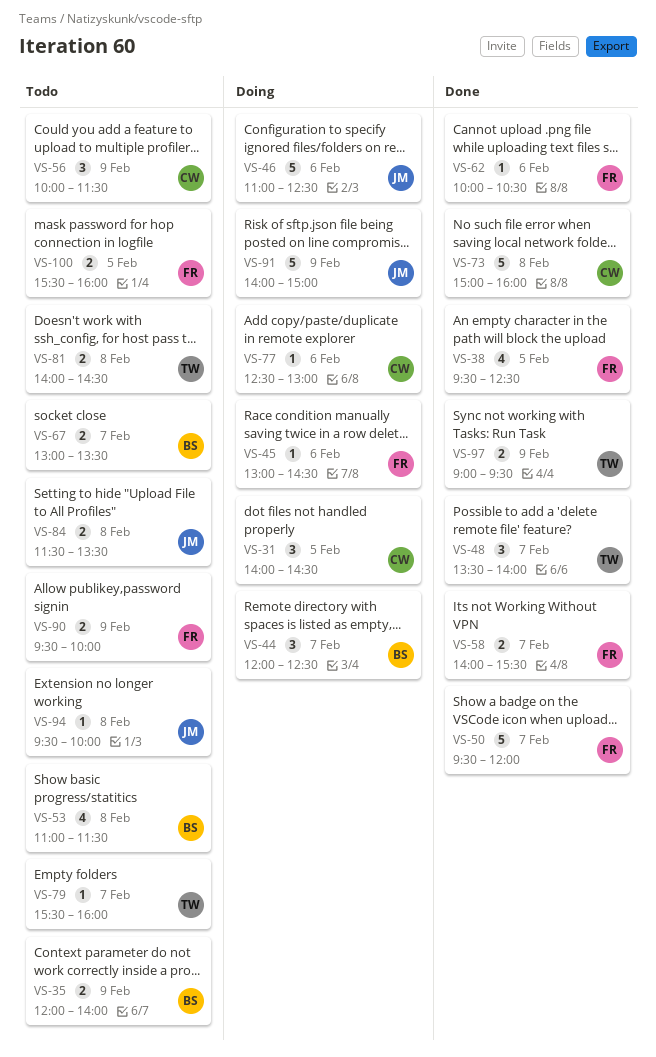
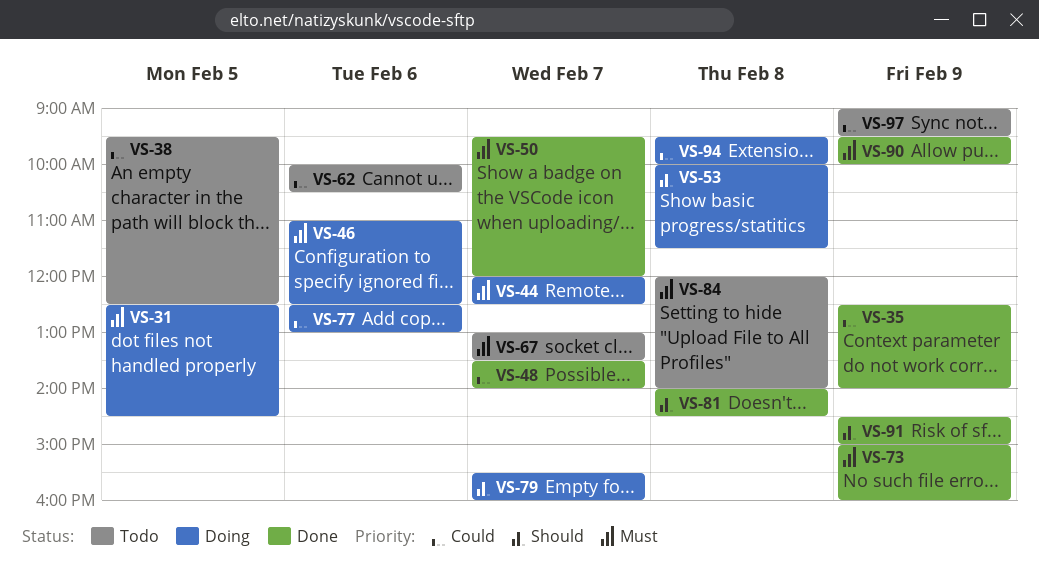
VS-31, begins: 14:00 -> 12:30
VS-35, status: Todo -> Done
VS-35, begins: 12:00 -> 12:30
VS-38, status: Done -> Todo
VS-45: present -> none
VS-53, status: Todo -> Doing
VS-53, begins: 11:00 -> 10:00
VS-56: present -> none
VS-58: present -> none
VS-62, status: Done -> Todo
VS-73, day: Feb 8 -> Feb 9
VS-79, status: Todo -> Doing
VS-81, status: Todo -> Done
VS-84, begins: 11:30 -> 12:00
VS-84, ends: 13:30 -> 14:00
VS-90, status: Todo -> Done
VS-91, status: Doing -> Done
VS-91, begins: 14:00 -> 14:30
VS-94, status: Todo -> Doing
VS-97, status: Done -> Todo
VS-100: present -> none

